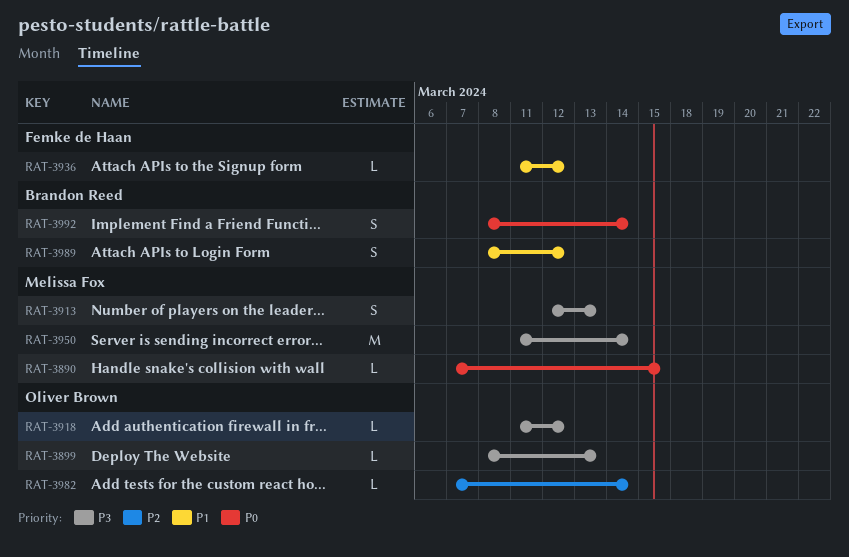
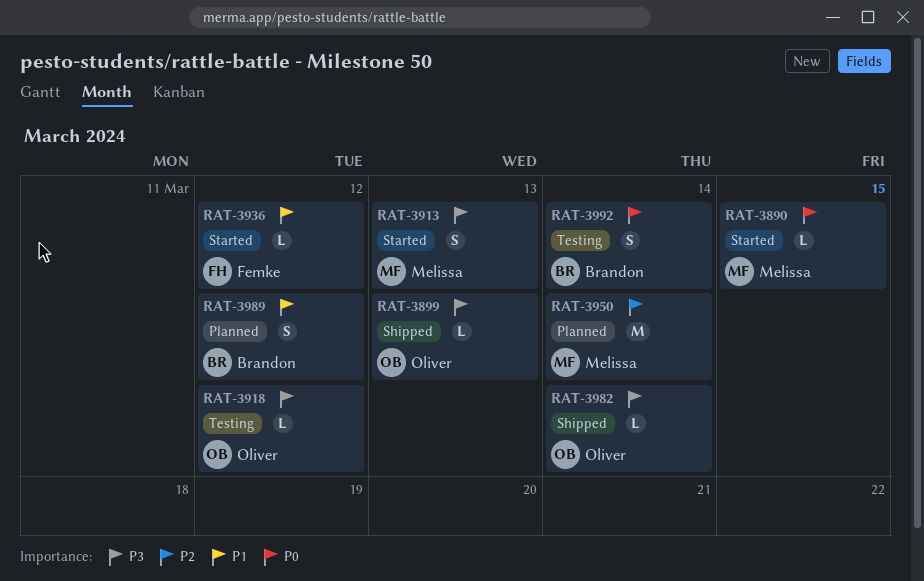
RAT-3950, priority: P3 -> P2
RAT-3982, priority: P2 -> P3

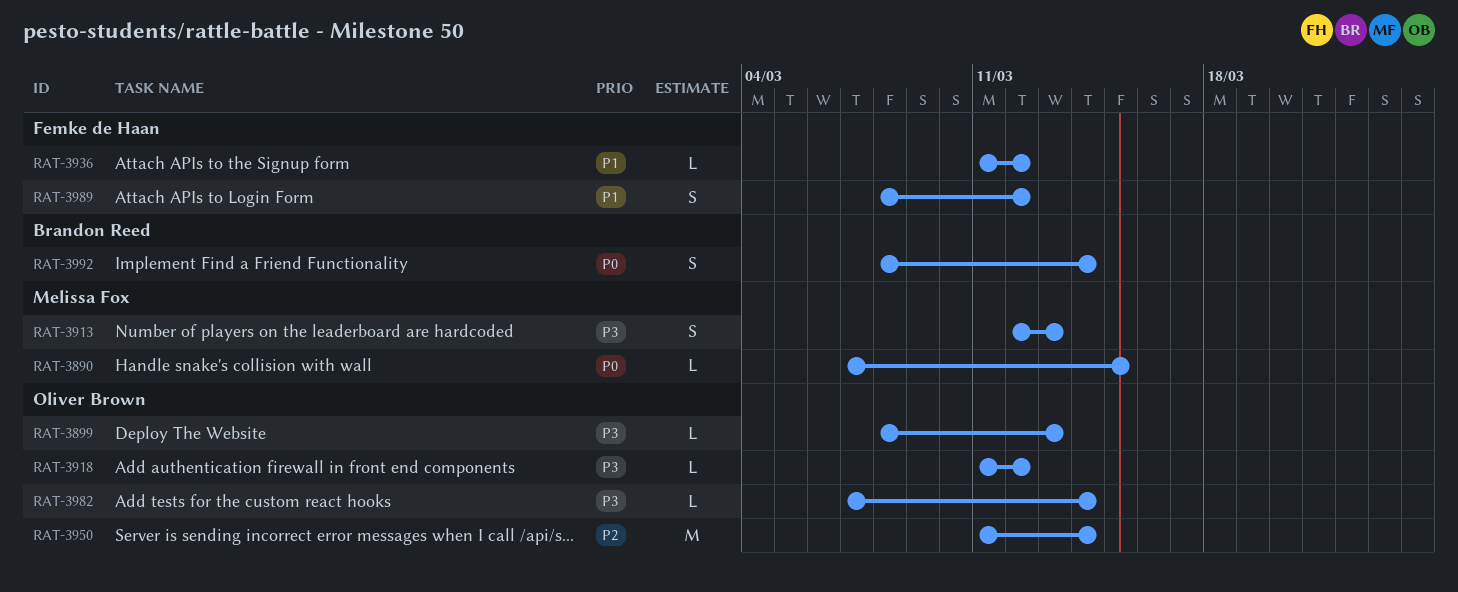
RAT-3950, owner: Melissa Fox -> Oliver Brown
RAT-3989, owner: Brandon Reed -> Femke de Haan

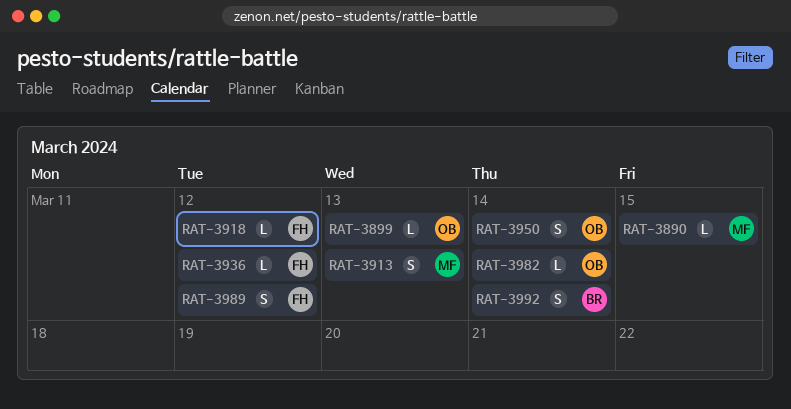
RAT-3918, owner: Oliver Brown -> Femke de Haan
RAT-3950, estimate: M -> S

